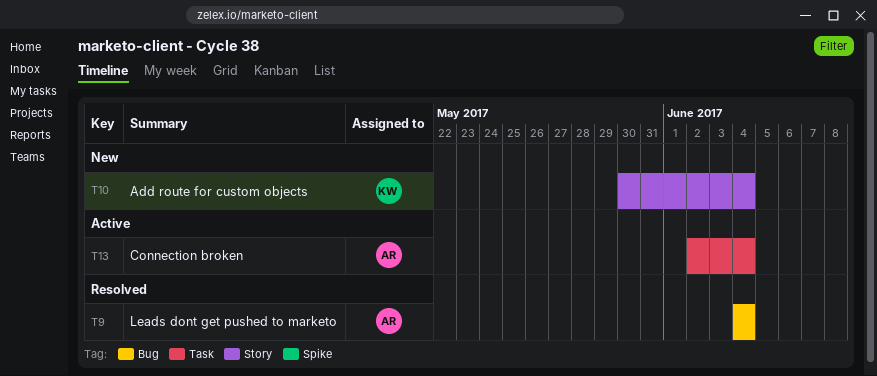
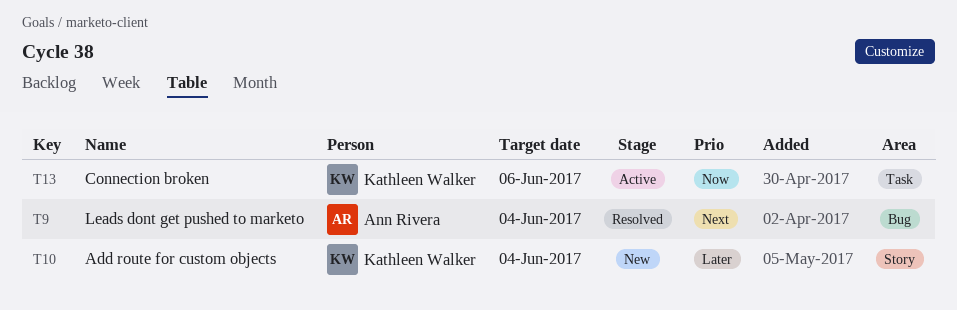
T13, owner: Ann Rivera -> Kathleen Walker
T13, due: Jun 4 -> Jun 6

